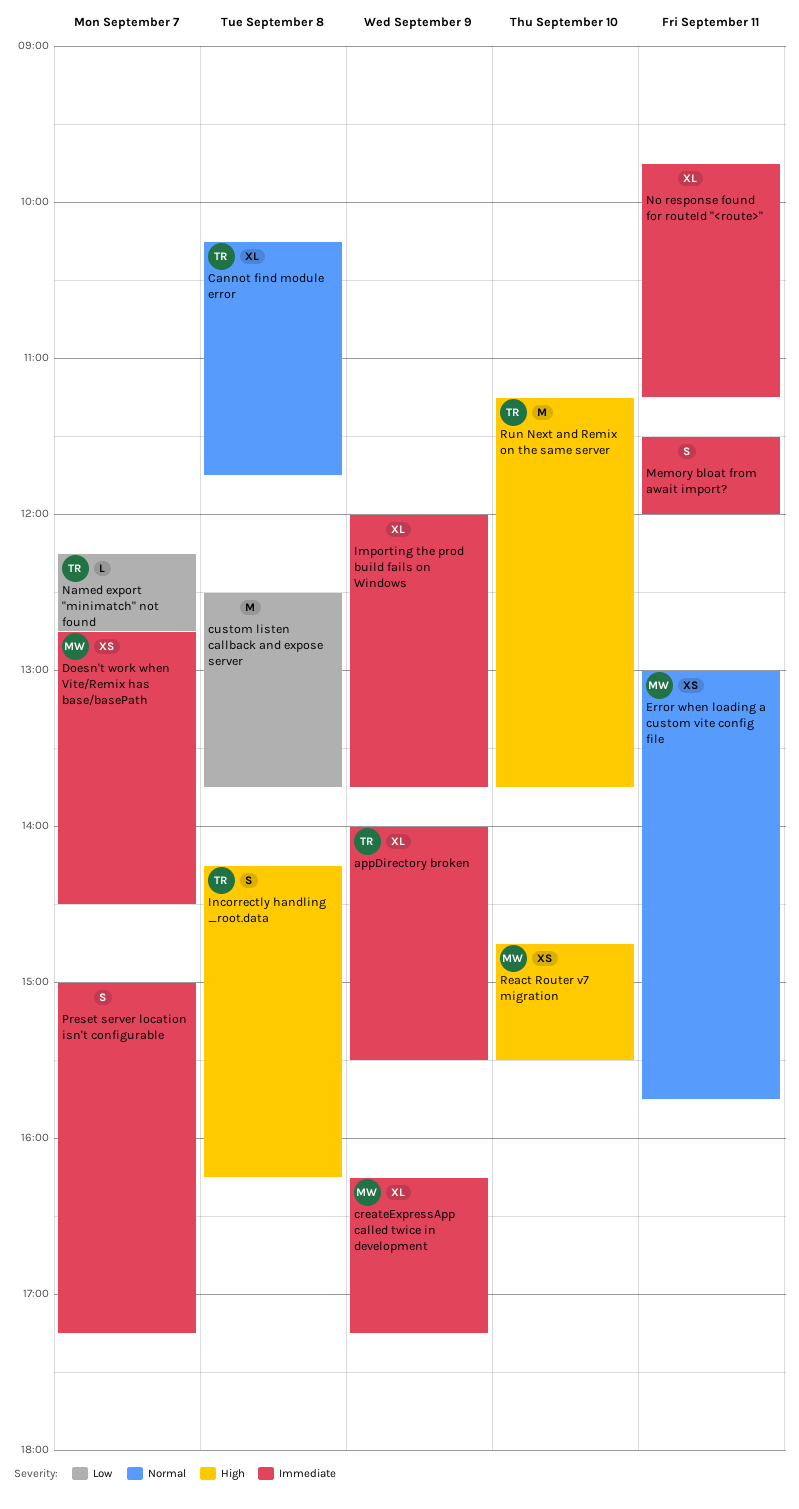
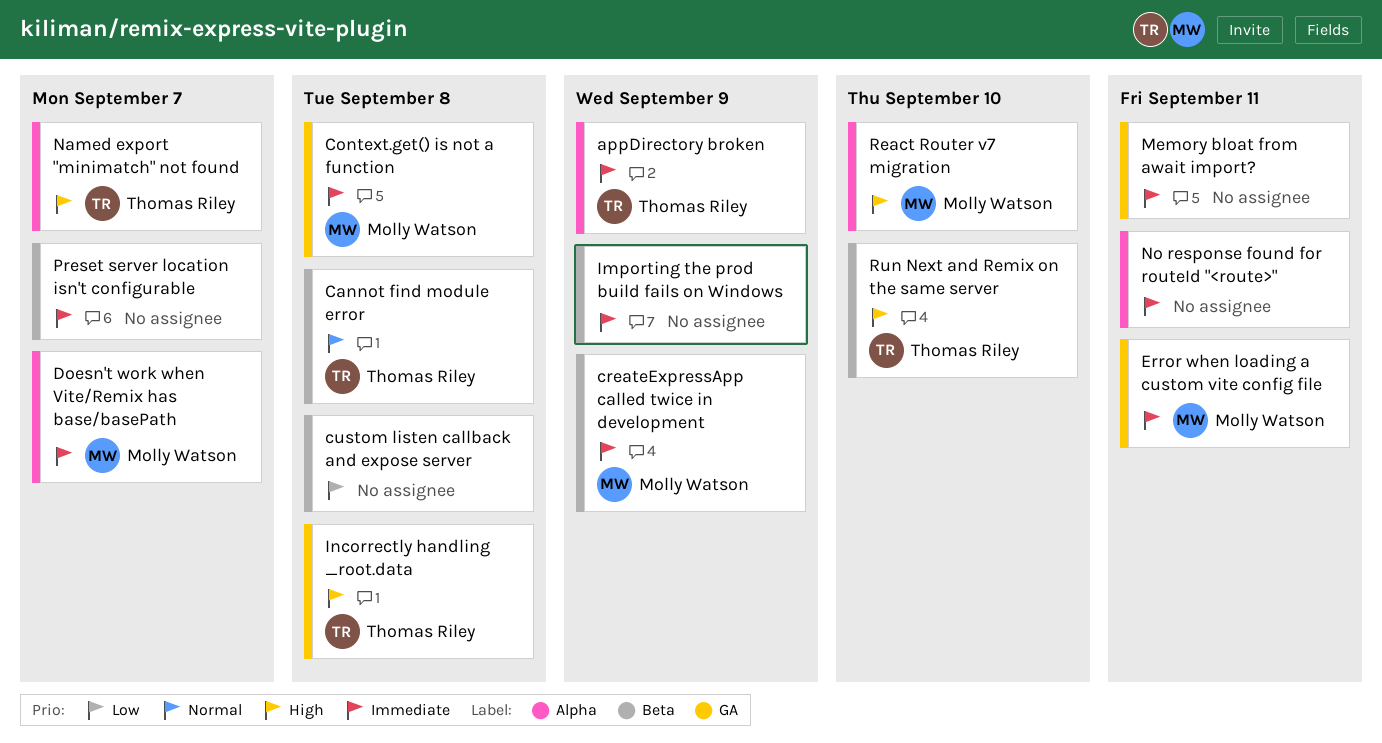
Context.get() is not a function: none -> present
Error when loading a custom vite config file, priority: Normal -> Immediate
Named export "minimatch" not found, priority: Low -> High

